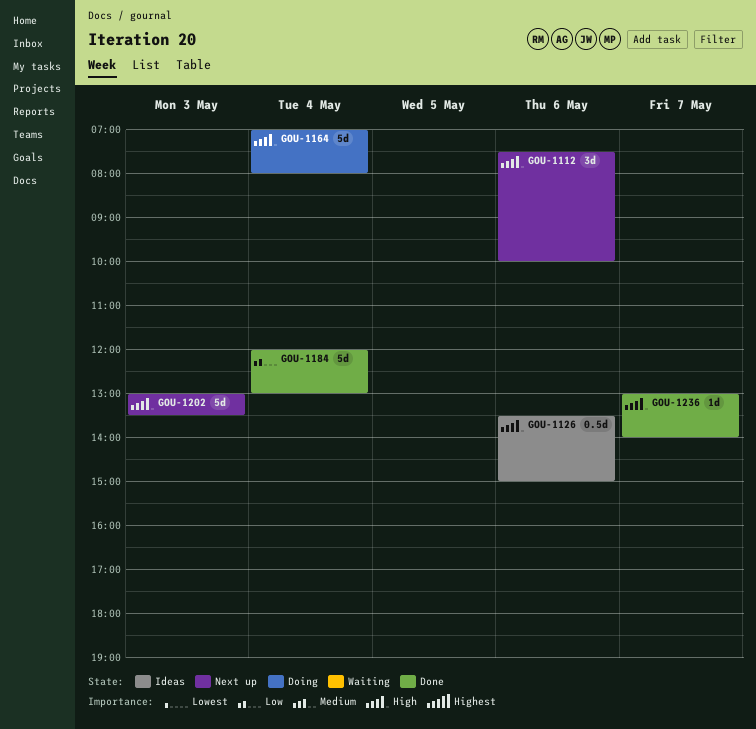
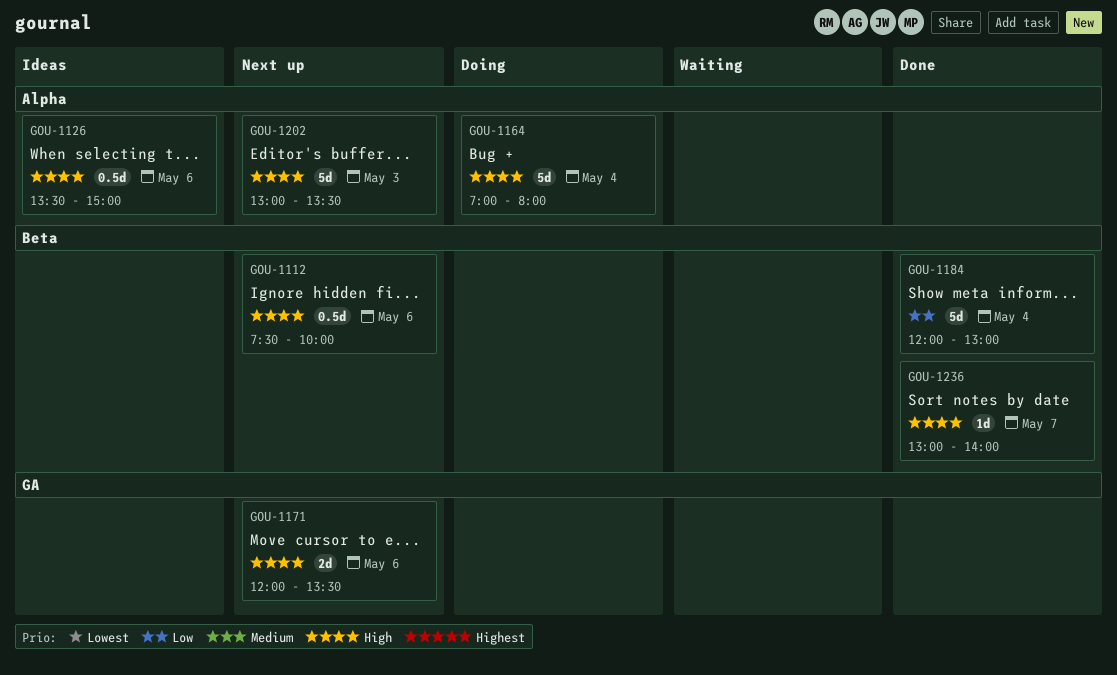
GOU-1112, estimate: 3d -> 0.5d
GOU-1171: none -> present

